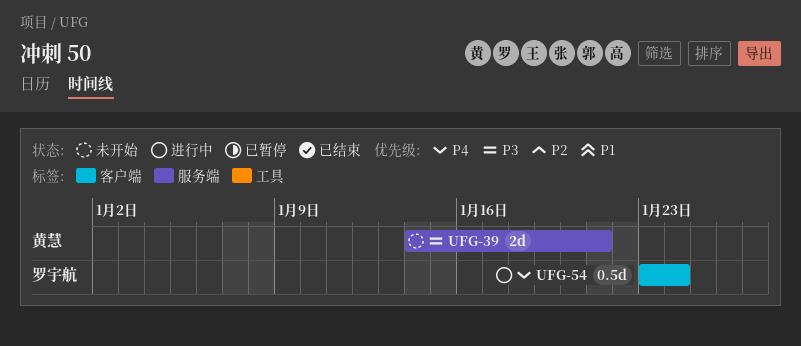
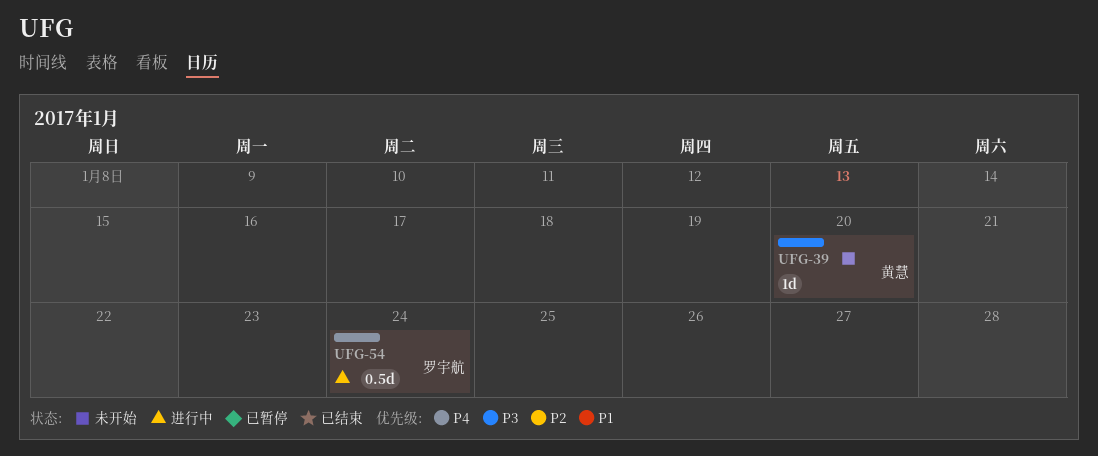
UFG-39, estimate: 2d -> 1d
UFG-39, due: Jan 21 -> Jan 20

